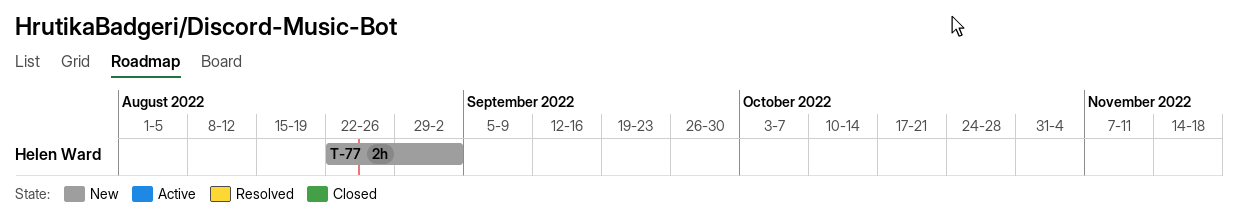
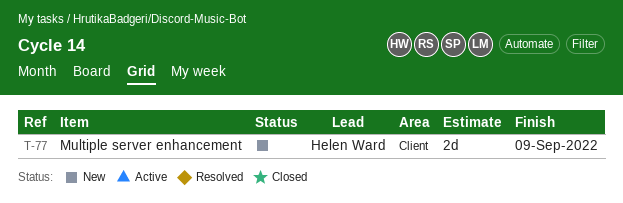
T-77, estimate: 2h -> 2d
T-77, due: Sep 2 -> Sep 9

